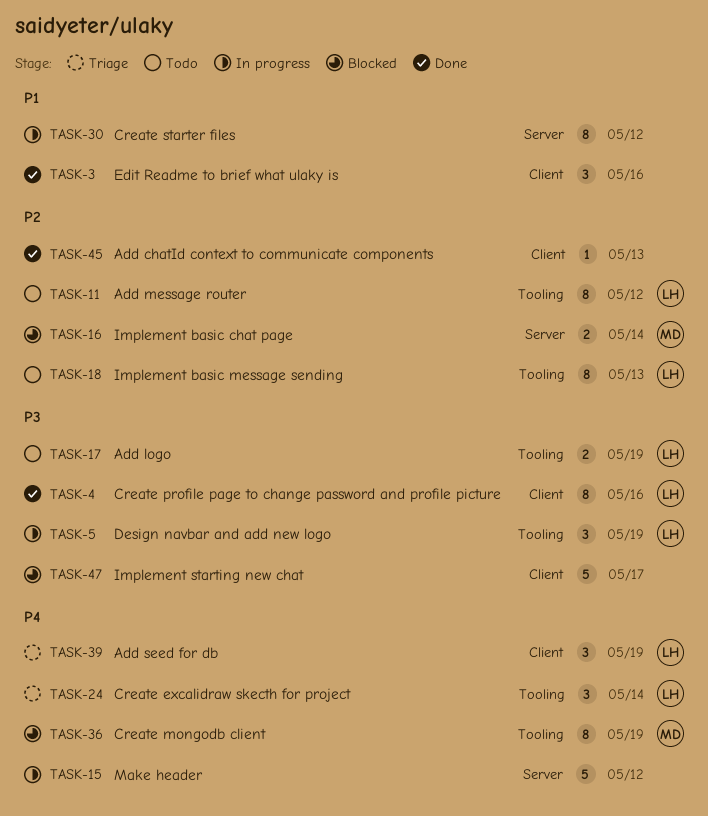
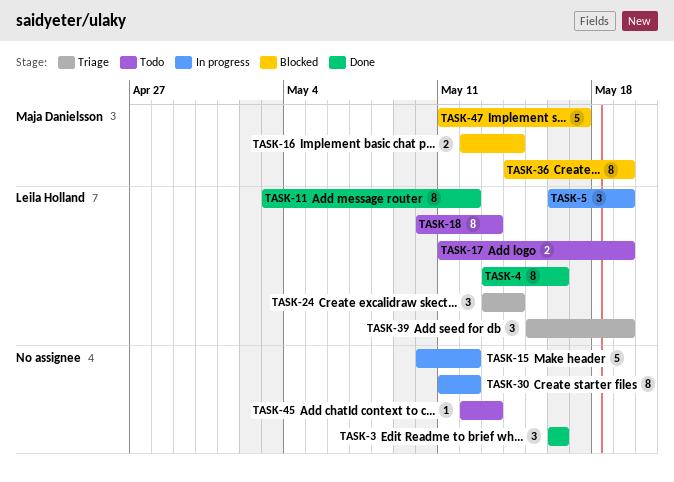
TASK-11, status: Todo -> Done
TASK-45, status: Done -> Todo
TASK-47, owner: none -> Maja Danielsson

